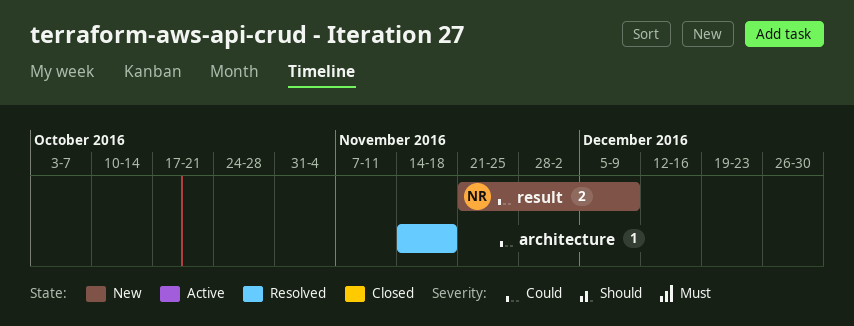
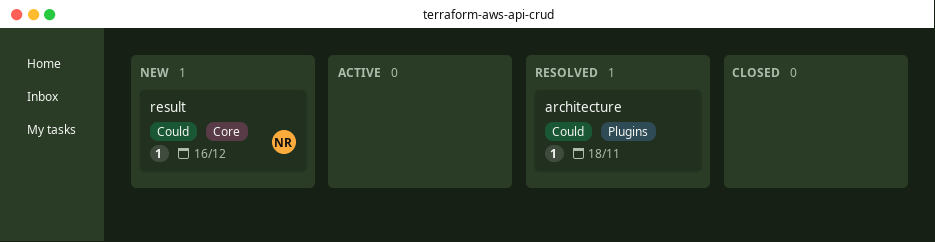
result, estimate: 2 -> 1
result, due: Dec 9 -> Dec 16

